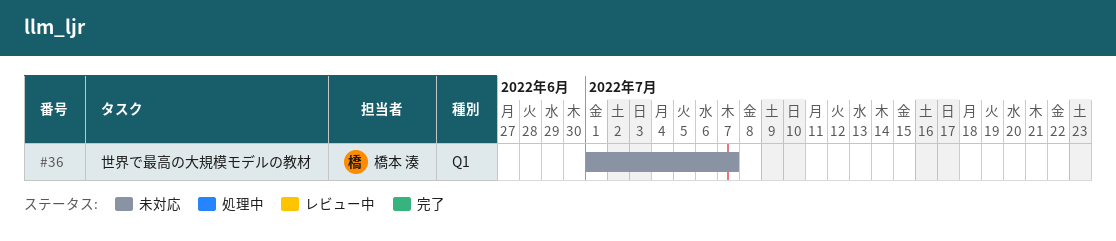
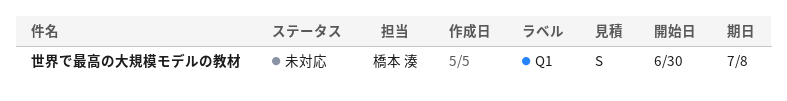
世界で最高の大規模モデルの教材, start: Jul 1 -> Jun 30
世界で最高の大規模モデルの教材, due: Jul 7 -> Jul 8

